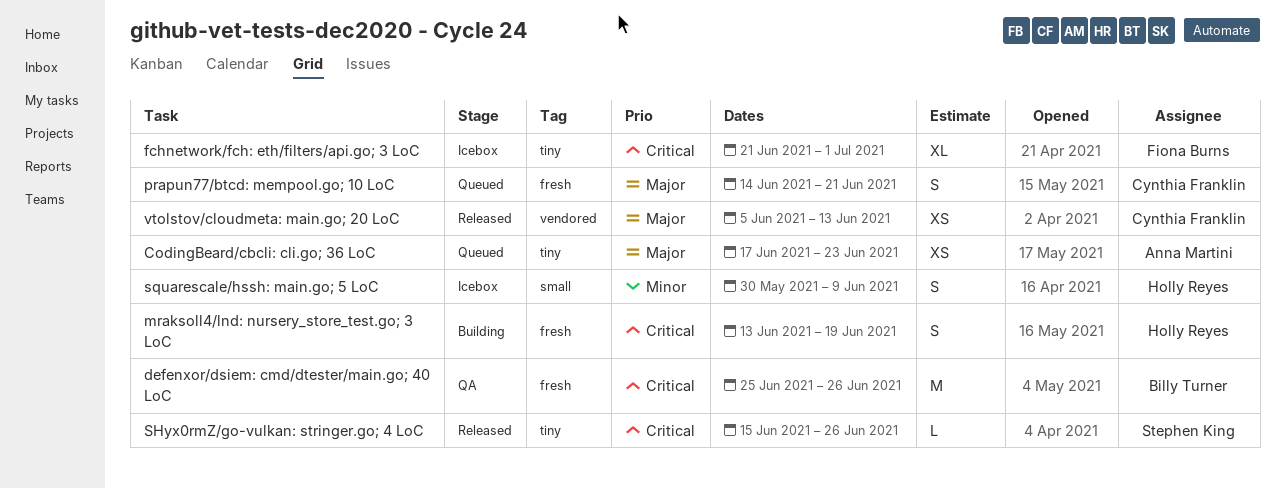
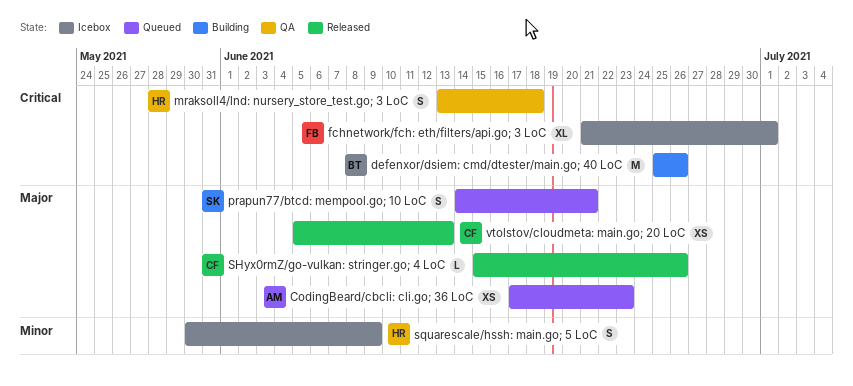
defenxor/dsiem: cmd/dtester/main.go; 40 LoC, status: QA -> Building
mraksoll4/lnd: nursery_store_test.go; 3 LoC, status: Building -> QA
mraksoll4/lnd: nursery_store_test.go; 3 LoC, due: Jun 19 -> Jun 18
prapun77/btcd: mempool.go; 10 LoC, owner: Cynthia Franklin -> Stephen King
SHyx0rmZ/go-vulkan: stringer.go; 4 LoC, owner: Stephen King -> Cynthia Franklin
SHyx0rmZ/go-vulkan: stringer.go; 4 LoC, priority: Critical -> Major

